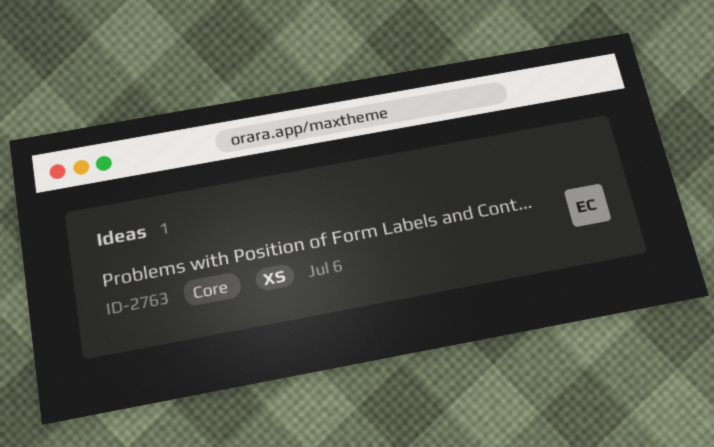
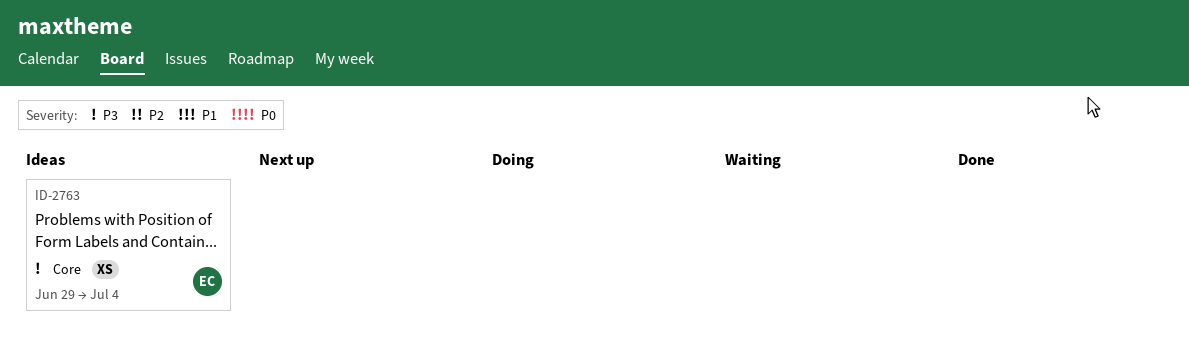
ID-2763, due: Jul 6 -> Jul 4

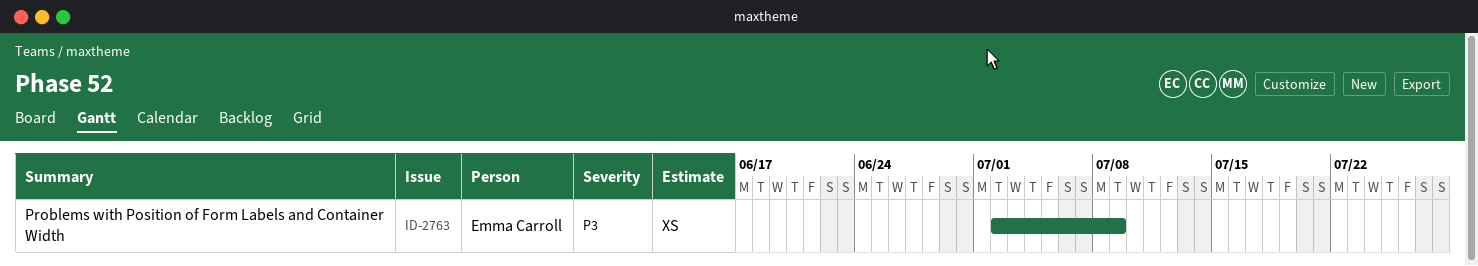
ID-2763, start: Jun 29 -> Jul 2
ID-2763, due: Jul 4 -> Jul 9

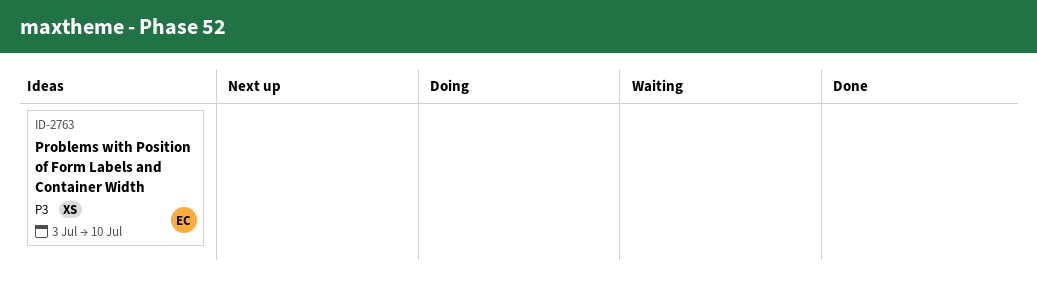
ID-2763, start: Jul 2 -> Jul 3
ID-2763, due: Jul 9 -> Jul 10

